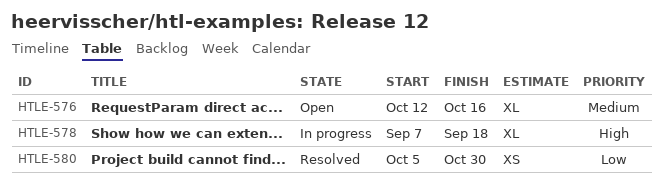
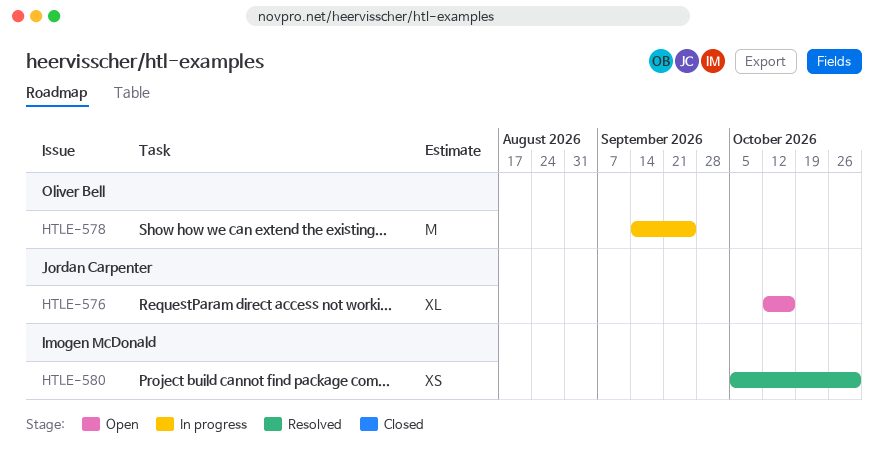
HTLE-578, estimate: XL -> M
HTLE-578, start: Sep 7 -> Sep 14
HTLE-578, due: Sep 18 -> Sep 25

